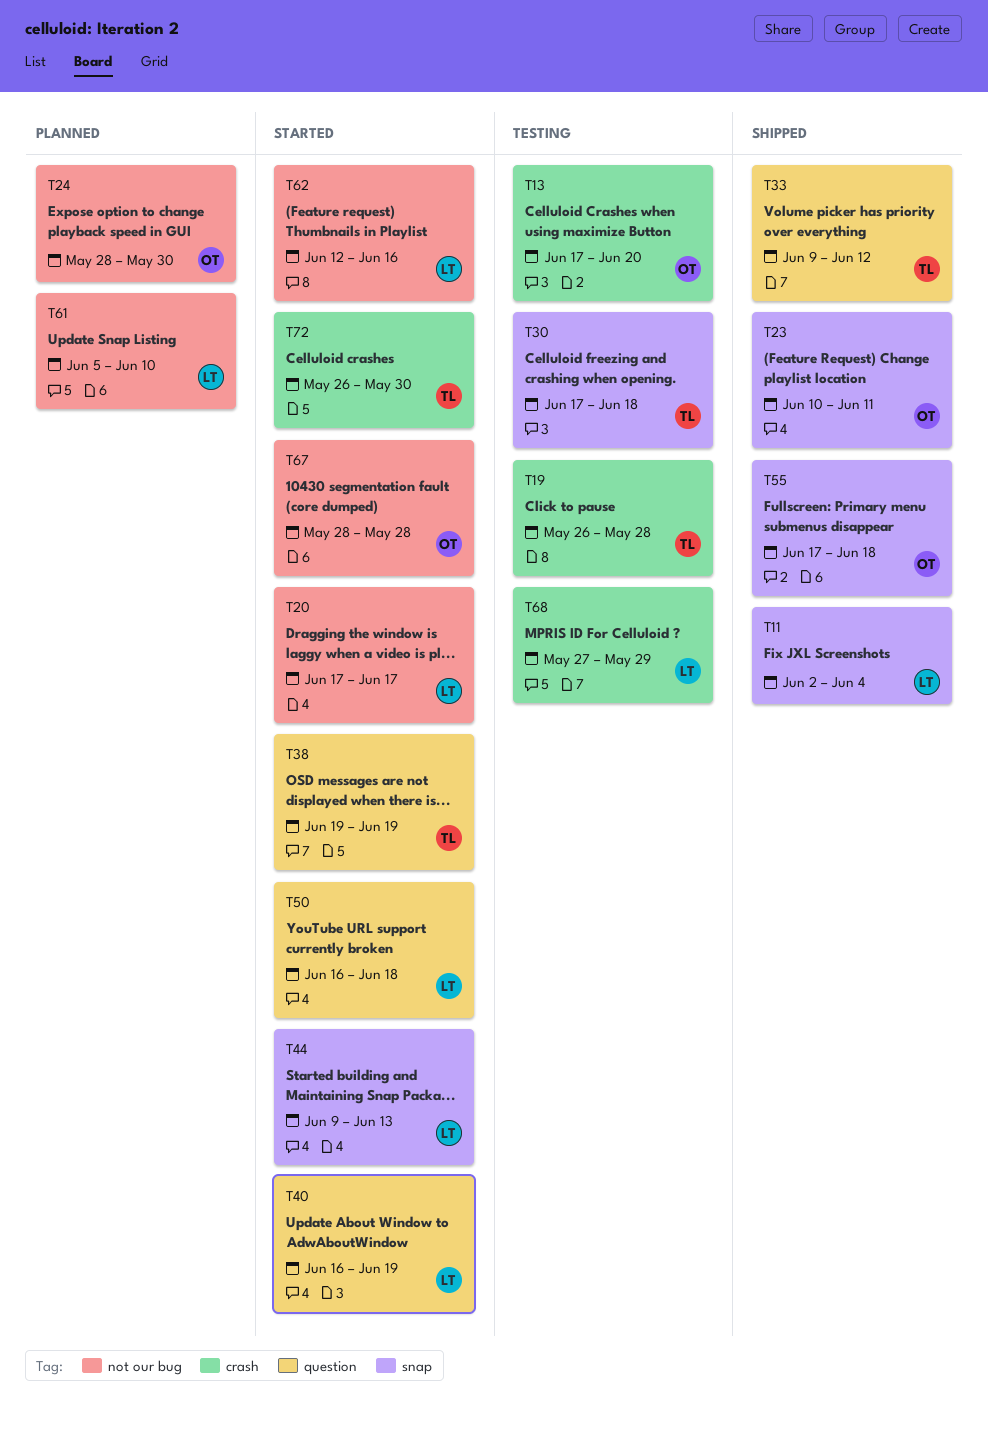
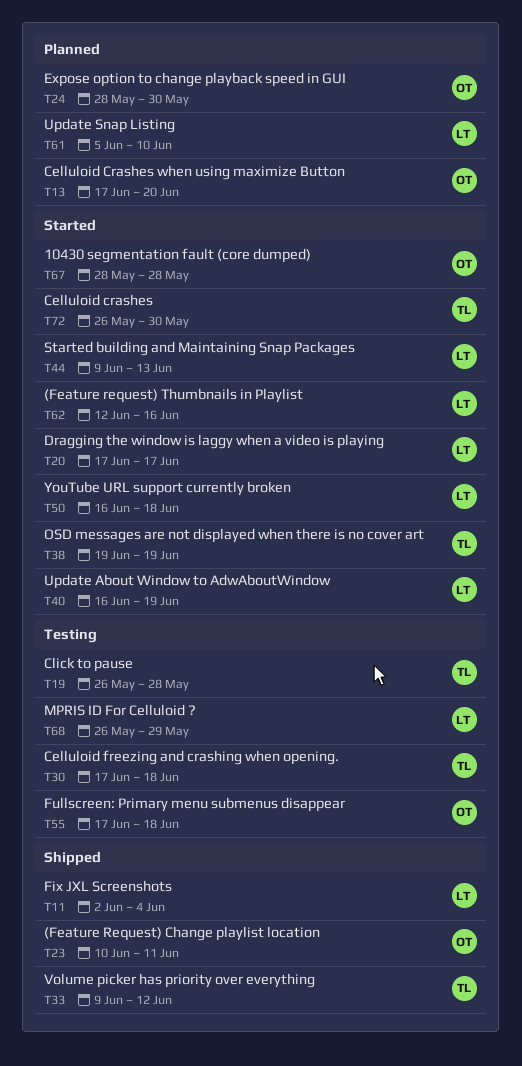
T13, status: Testing -> Planned
T55, status: Shipped -> Testing
T68, start: May 27 -> May 26

